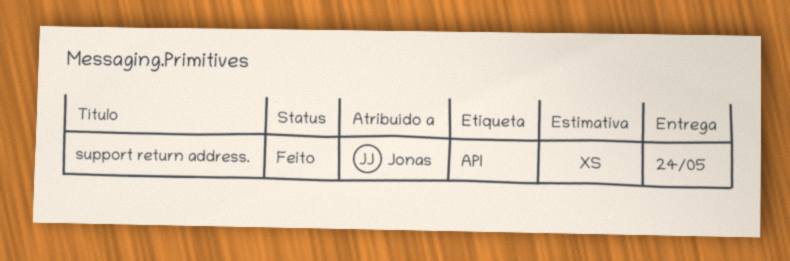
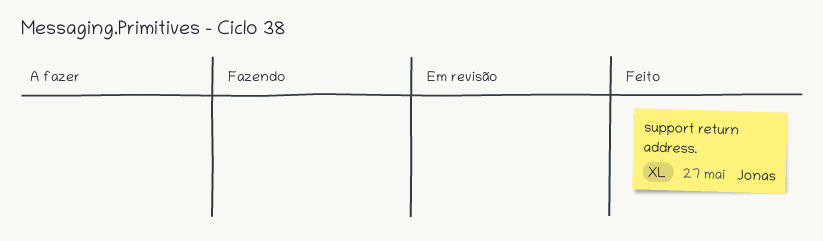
support return address., estimate: XS -> XL
support return address., due: May 24 -> May 27

